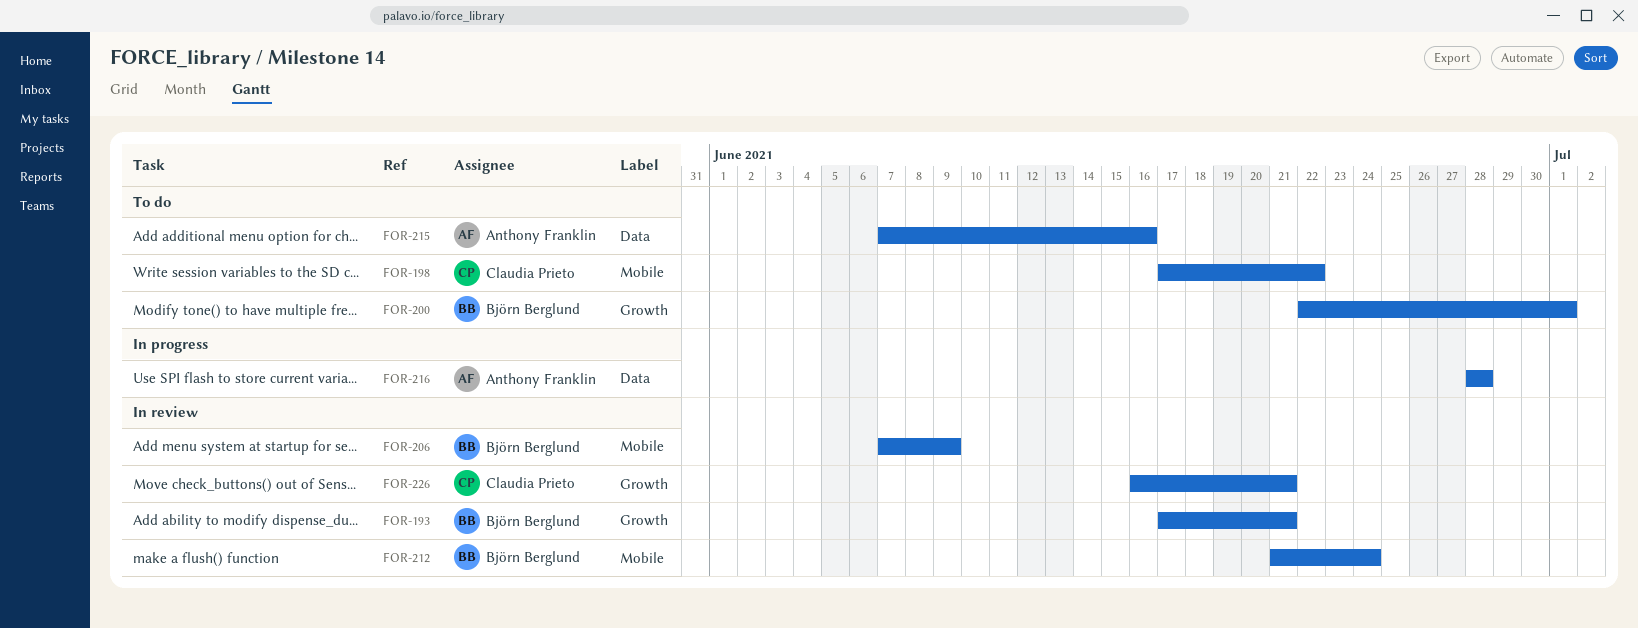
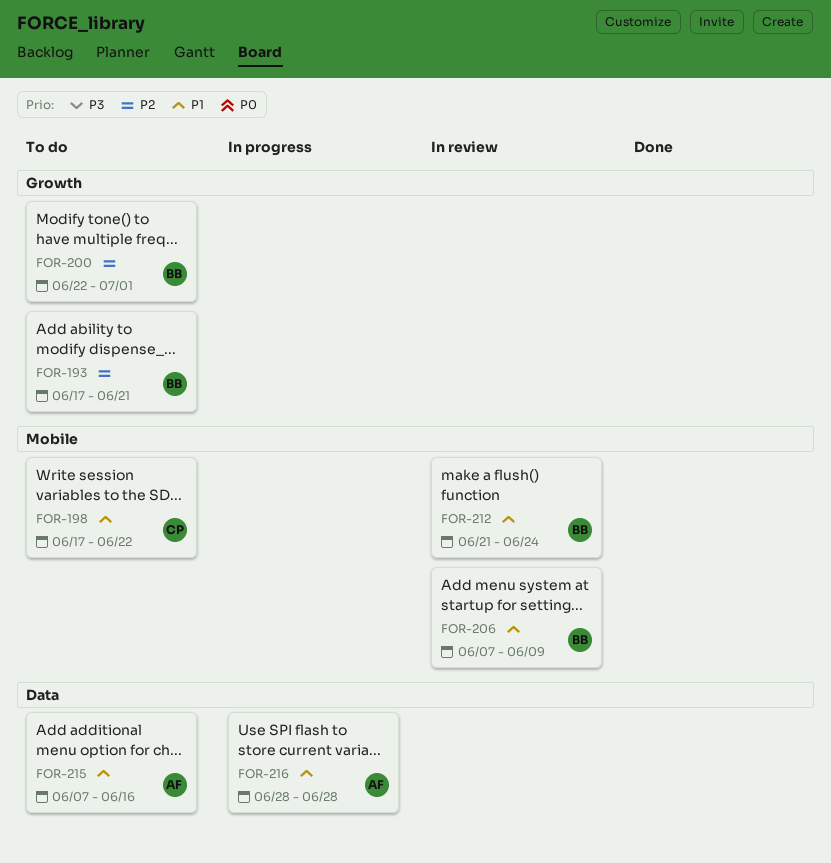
FOR-193, status: In review -> To do
FOR-226: present -> none

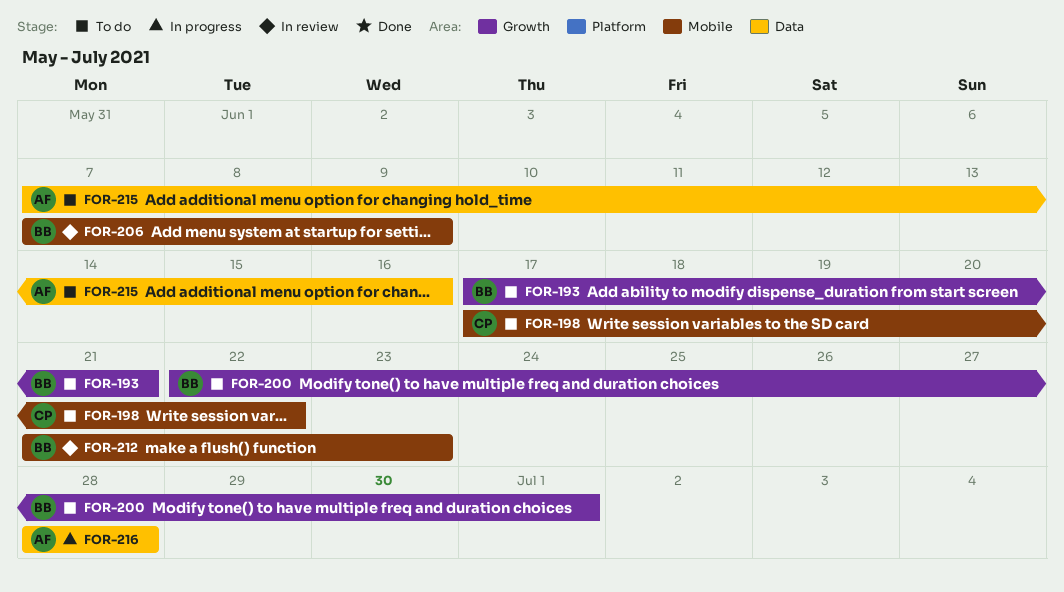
FOR-212, due: Jun 24 -> Jun 23

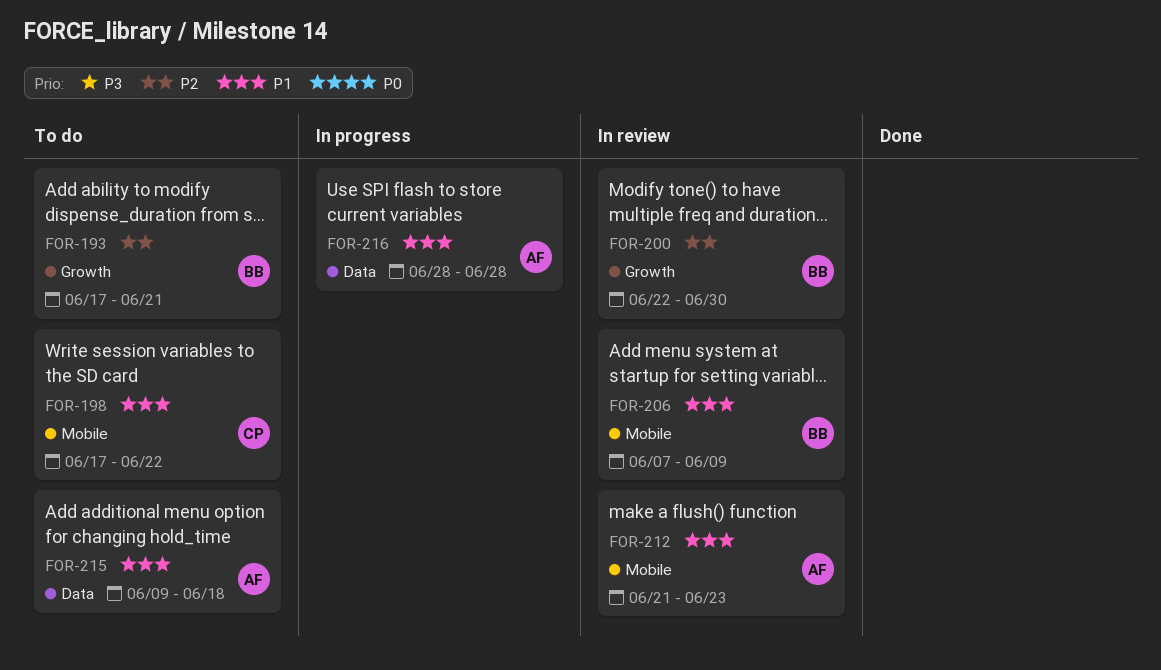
FOR-200, status: To do -> In review
FOR-200, due: Jul 1 -> Jun 30
FOR-212, owner: BB -> AF
FOR-215, start: Jun 7 -> Jun 9
FOR-215, due: Jun 16 -> Jun 18

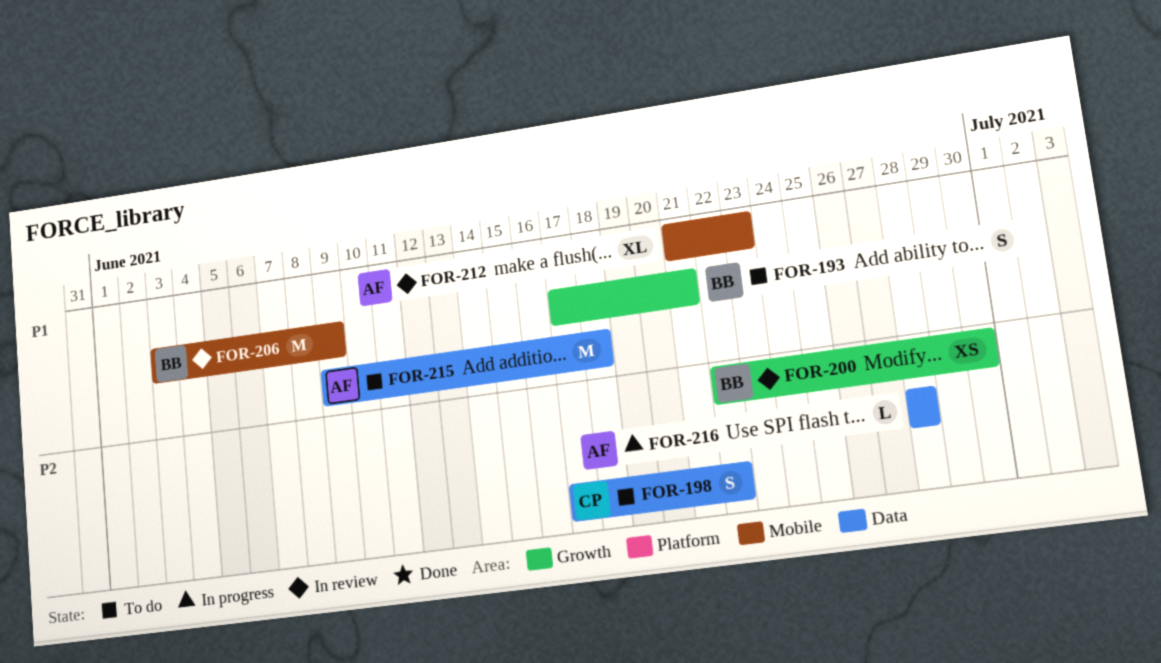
FOR-193, priority: P2 -> P1
FOR-198, priority: P1 -> P2
FOR-198, label: Mobile -> Data
FOR-206, start: Jun 7 -> Jun 3
FOR-216, priority: P1 -> P2

